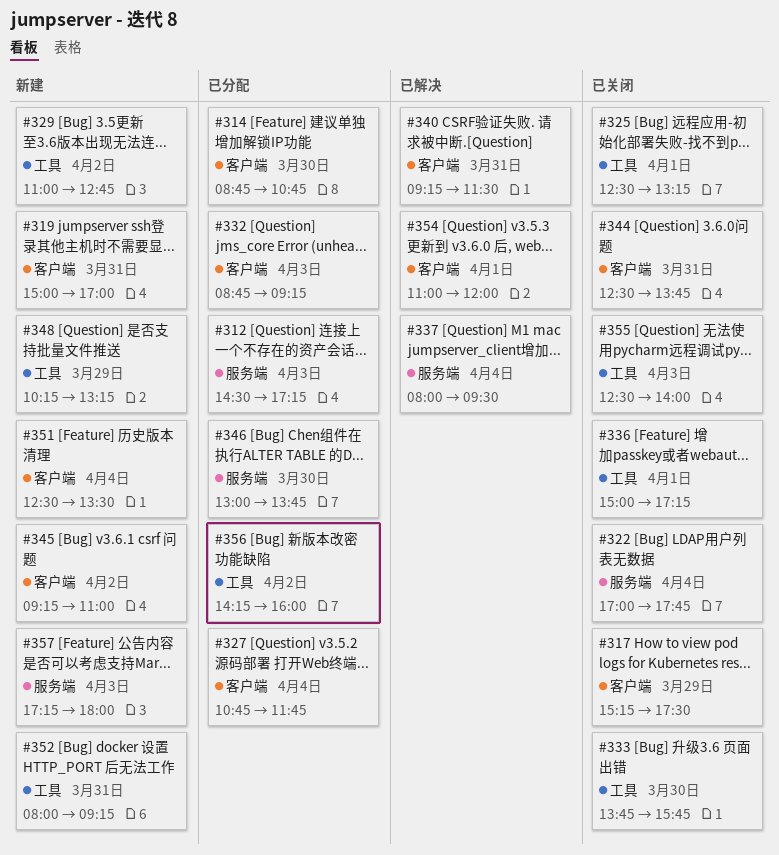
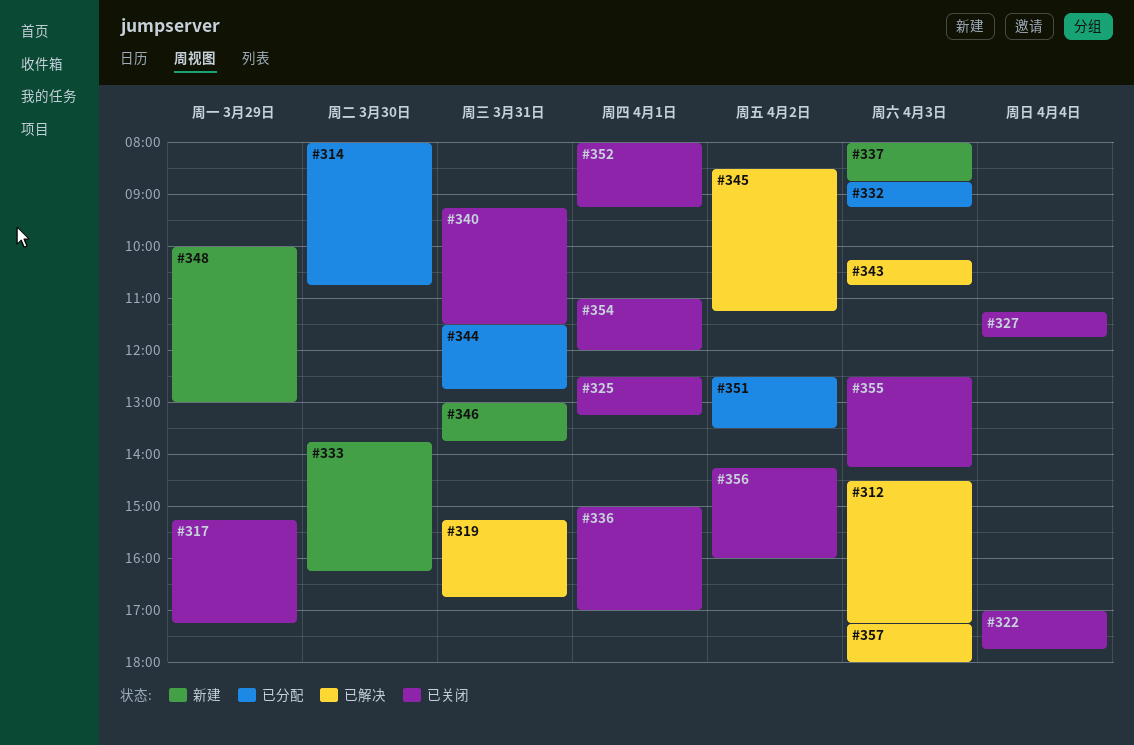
#312, status: 已分配 -> 已解决
#314, begins: 08:45 -> 08:00
#317, ends: 17:30 -> 17:15
#319, status: 新建 -> 已解决
#319, begins: 15:00 -> 15:15
#319, ends: 17:00 -> 16:45
#327, status: 已分配 -> 已关闭
#327, begins: 10:45 -> 11:15
#329: present -> none
#333, status: 已关闭 -> 新建
#333, ends: 15:45 -> 16:15
#336, ends: 17:15 -> 17:00
#337, status: 已解决 -> 新建
#337, day: Apr 4 -> Apr 3
#337, ends: 09:30 -> 08:45
#340, status: 已解决 -> 已关闭
#343: none -> present
#344, status: 已关闭 -> 已分配
#344, begins: 12:30 -> 11:30
#344, ends: 13:45 -> 12:45
#345, status: 新建 -> 已解决
#345, begins: 09:15 -> 08:30
#345, ends: 11:00 -> 11:15
#346, status: 已分配 -> 新建
#346, day: Mar 30 -> Mar 31
#348, begins: 10:15 -> 10:00
#348, ends: 13:15 -> 13:00
#351, status: 新建 -> 已分配
#351, day: Apr 4 -> Apr 2
#352, status: 新建 -> 已关闭
#352, day: Mar 31 -> Apr 1
#354, status: 已解决 -> 已关闭
#355, ends: 14:00 -> 14:15
#356, status: 已分配 -> 已关闭
#357, status: 新建 -> 已解决

